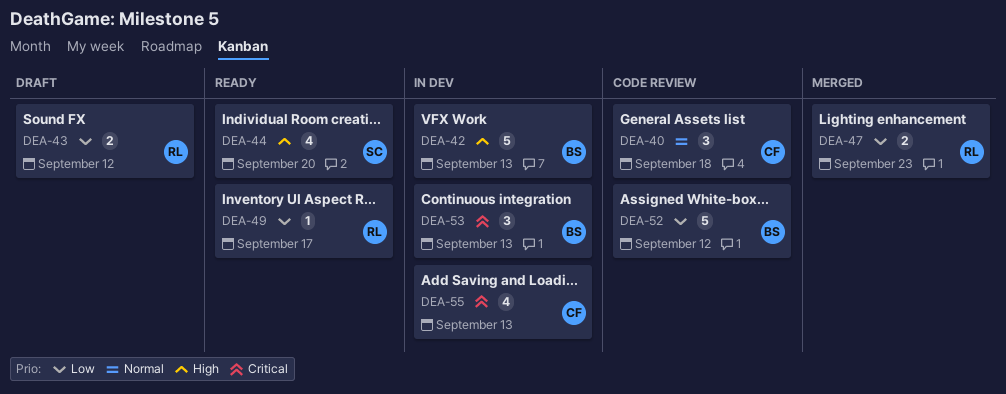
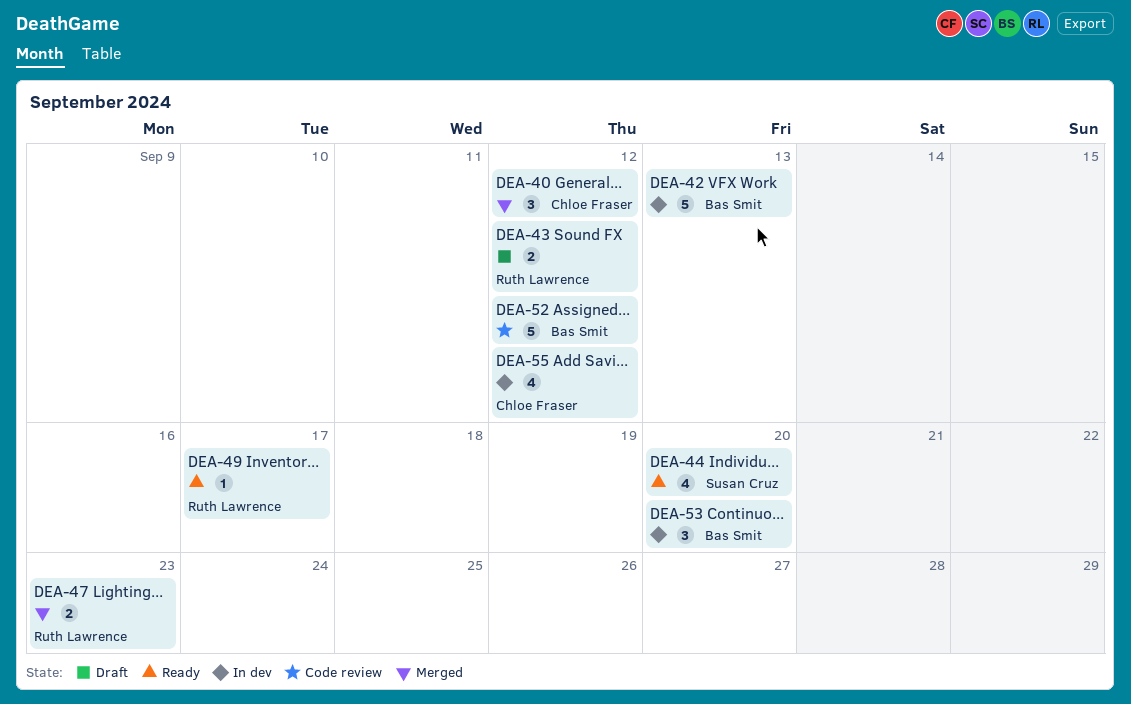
DEA-40, status: Code review -> Merged
DEA-40, due: Sep 18 -> Sep 12
DEA-53, due: Sep 13 -> Sep 20
DEA-55, due: Sep 13 -> Sep 12

